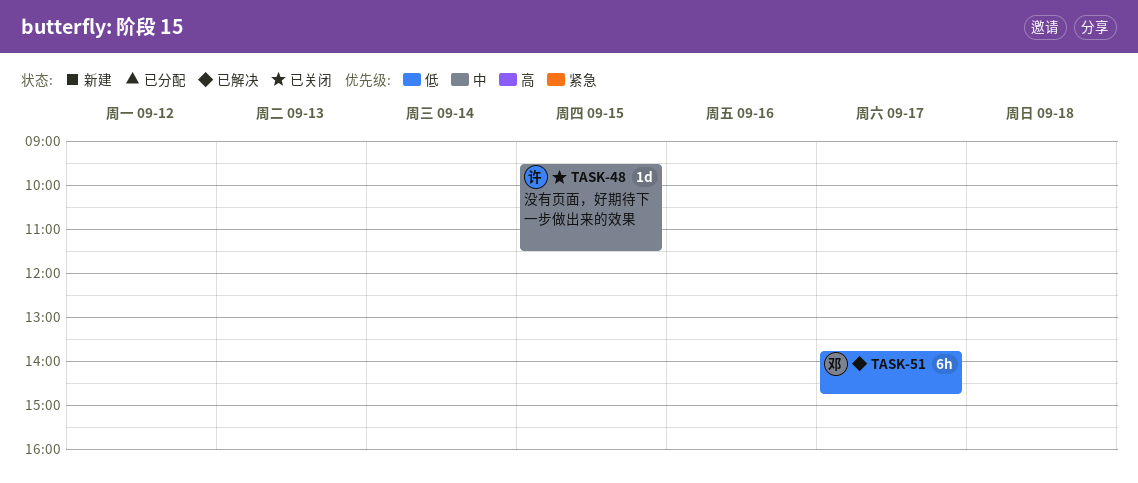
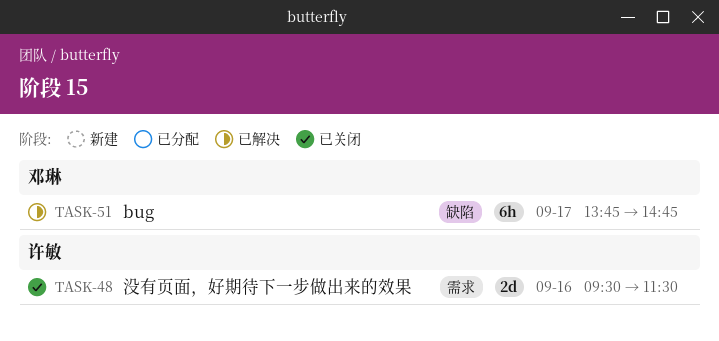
TASK-48, estimate: 1d -> 2d
TASK-48, day: Sep 15 -> Sep 16

